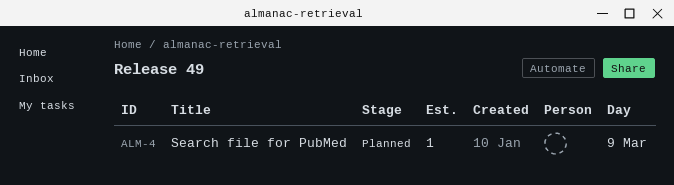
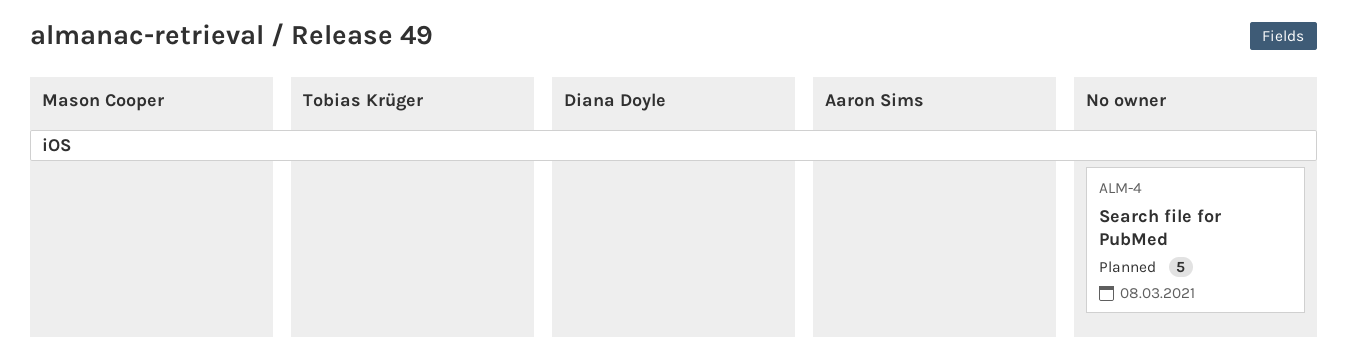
ALM-4, estimate: 1 -> 5
ALM-4, day: Mar 9 -> Mar 8

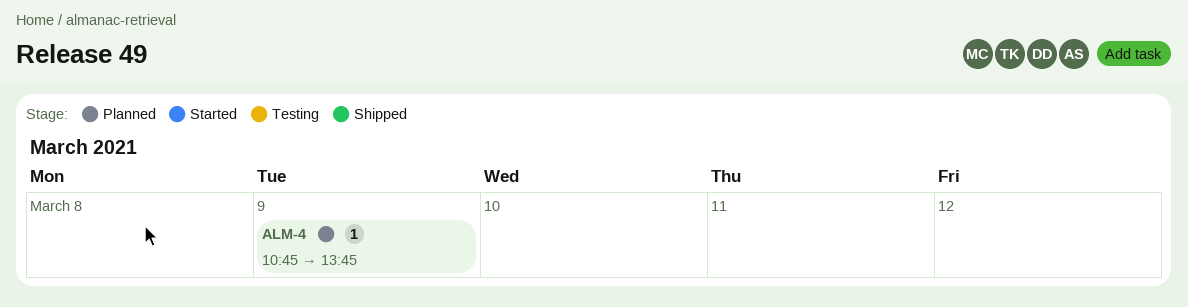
ALM-4, estimate: 5 -> 1
ALM-4, day: Mar 8 -> Mar 9

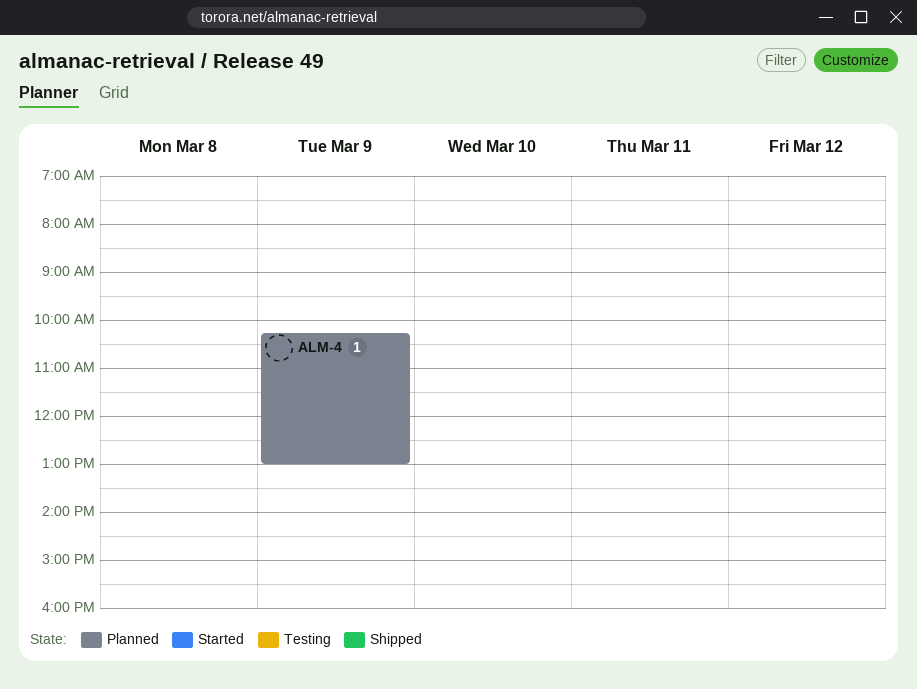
ALM-4, begins: 10:45 -> 10:15
ALM-4, ends: 13:45 -> 13:00

